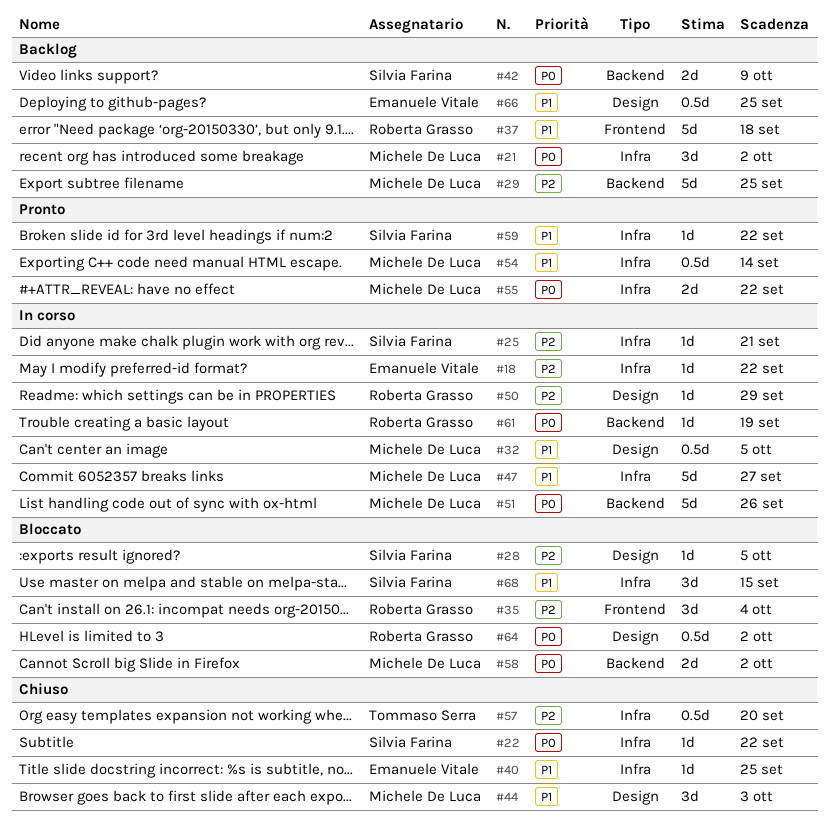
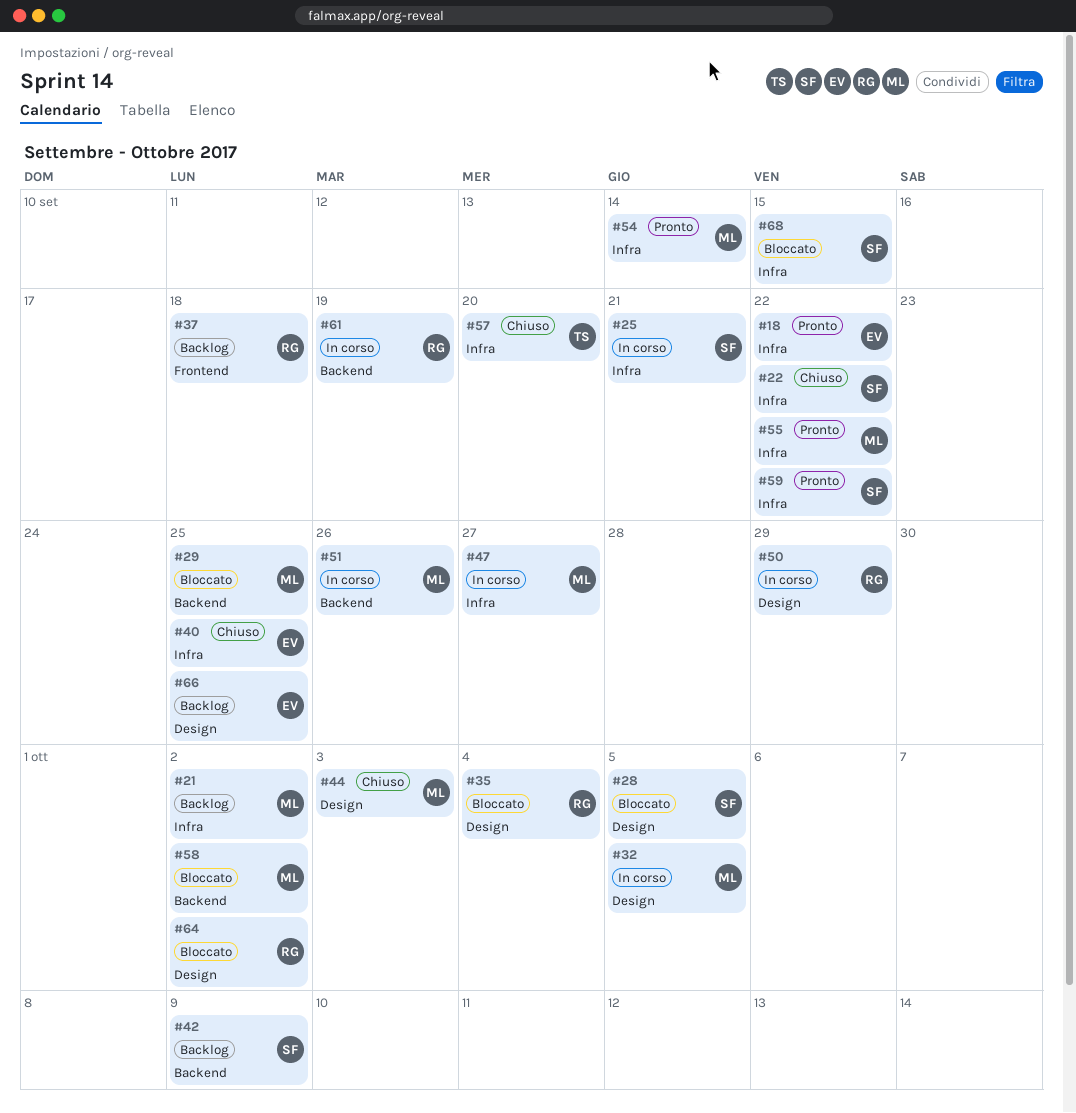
#18, status: In corso -> Pronto
#29, status: Backlog -> Bloccato
#35, label: Frontend -> Design

